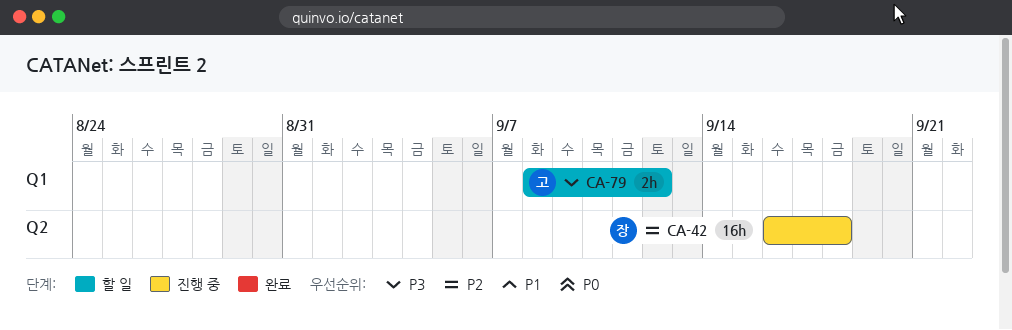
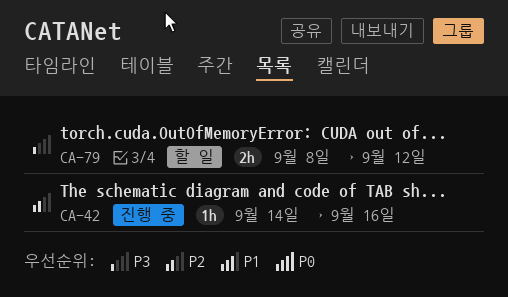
CA-42, estimate: 16h -> 1h
CA-42, start: Sep 16 -> Sep 14
CA-42, due: Sep 18 -> Sep 16

